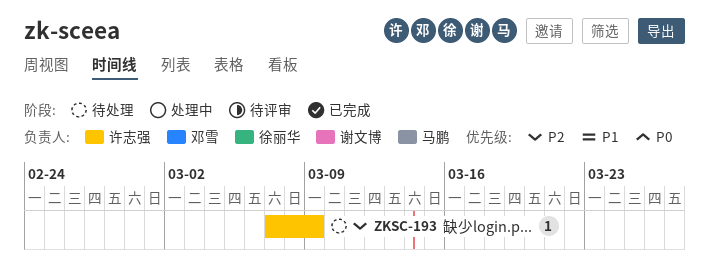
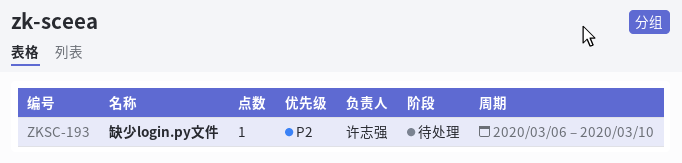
ZKSC-193, start: Mar 7 -> Mar 6
ZKSC-193, due: Mar 9 -> Mar 10

